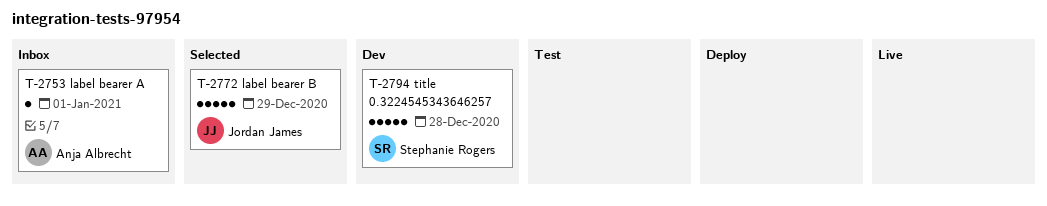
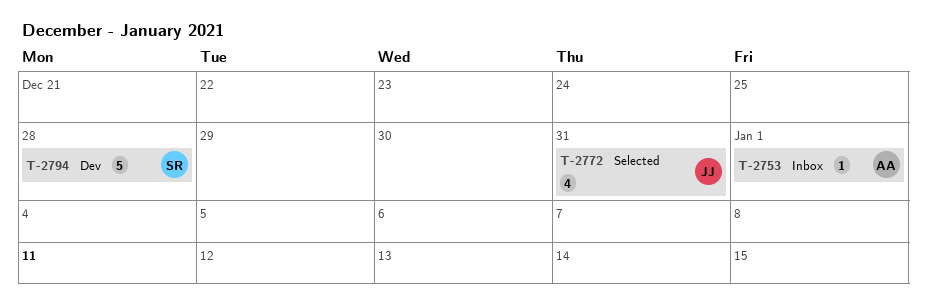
T-2772, estimate: 5 -> 4
T-2772, due: Dec 29 -> Dec 31

